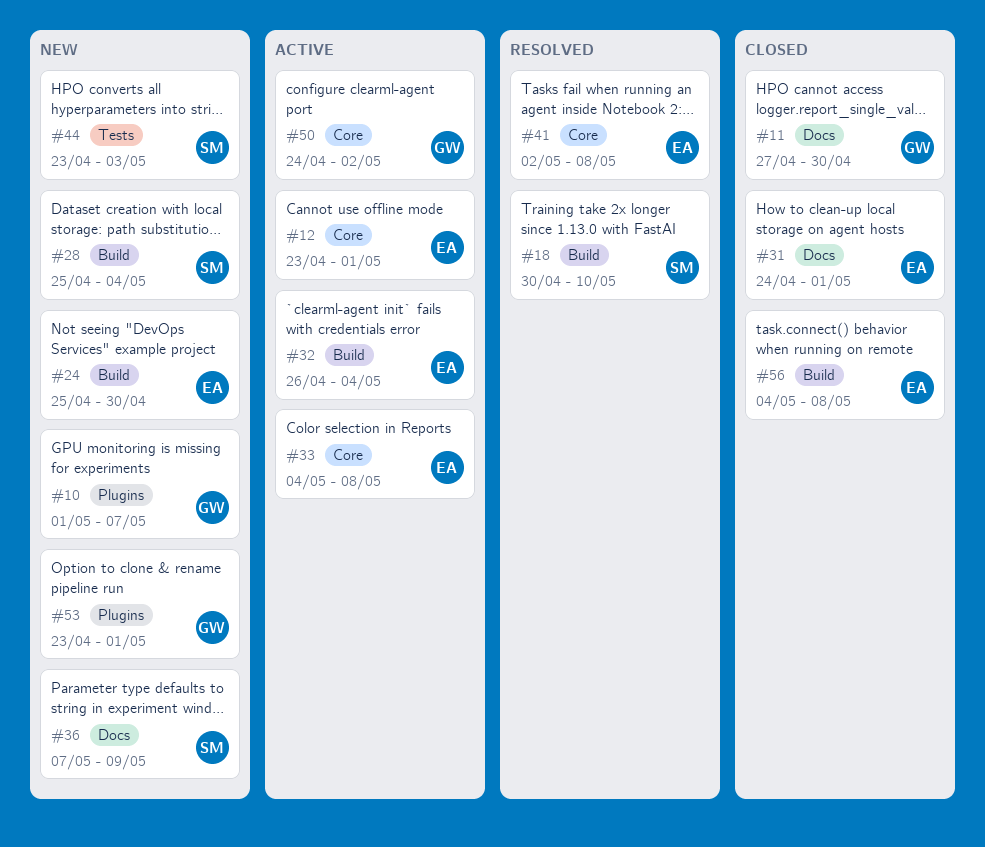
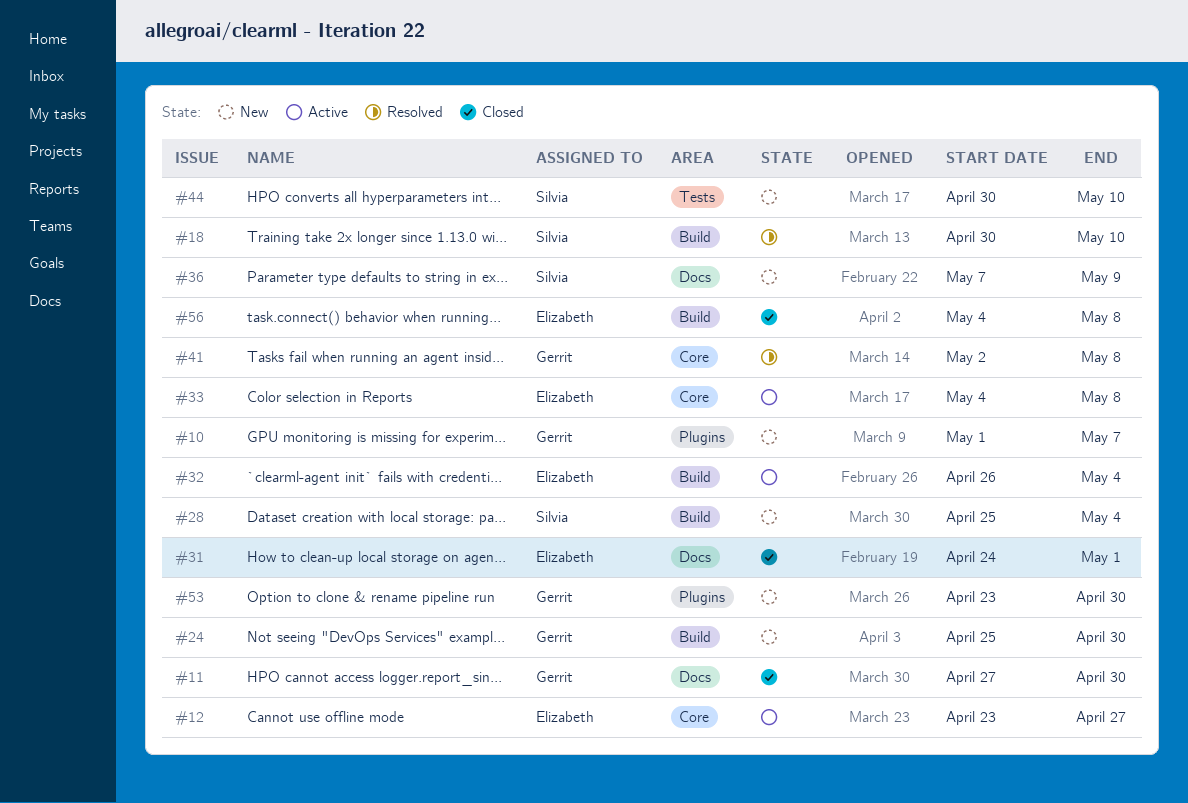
#12, due: May 1 -> Apr 27
#24, owner: Elizabeth -> Gerrit
#41, owner: Elizabeth -> Gerrit
#44, start: Apr 23 -> Apr 30
#44, due: May 3 -> May 10
#50: present -> none
#53, due: May 1 -> Apr 30

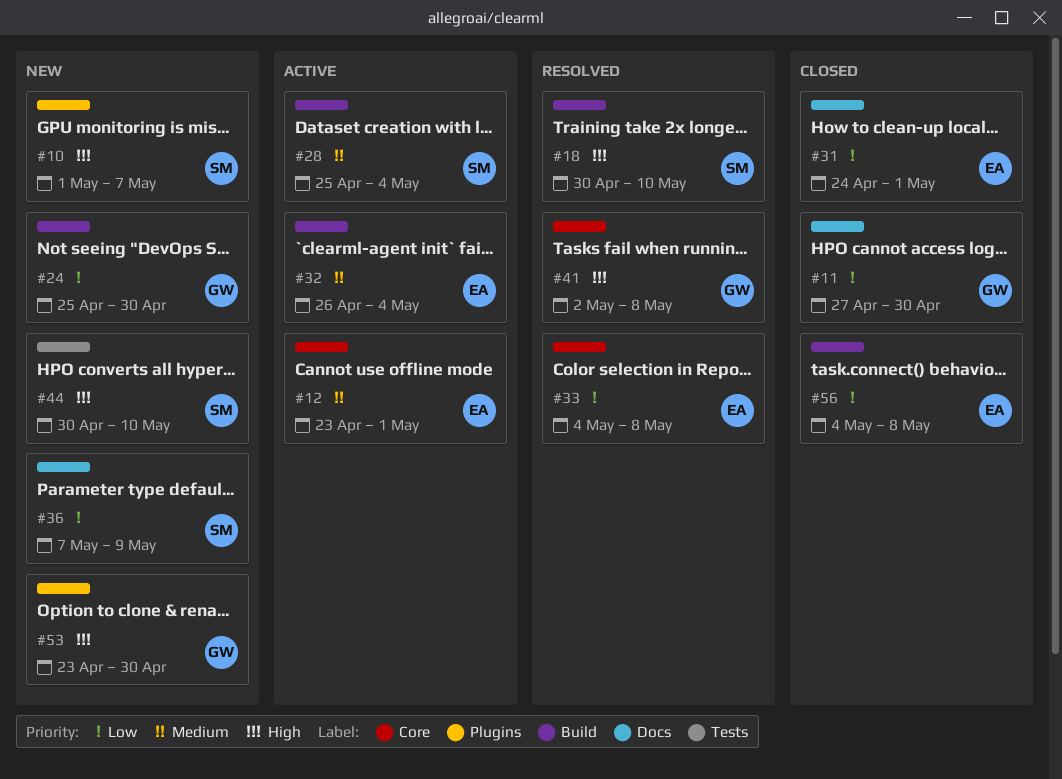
#10, owner: Gerrit -> Silvia
#12, due: Apr 27 -> May 1
#28, status: New -> Active
#33, status: Active -> Resolved

